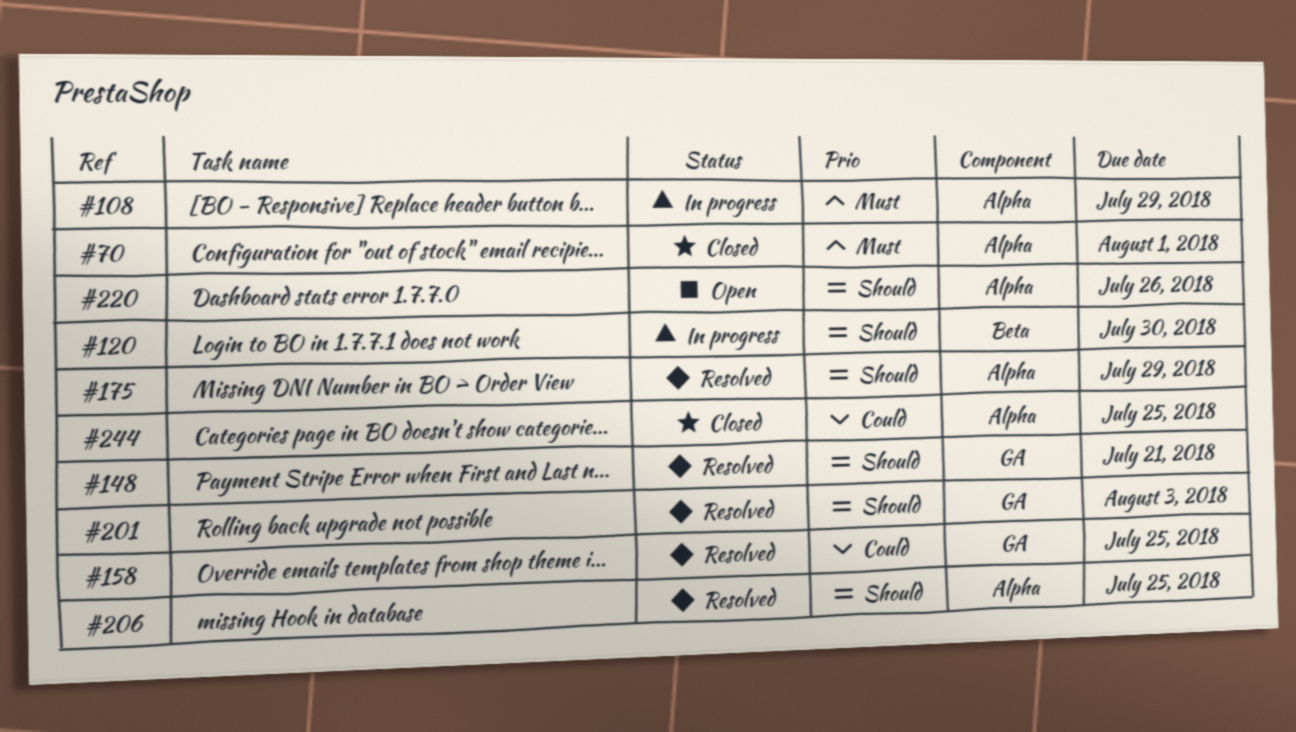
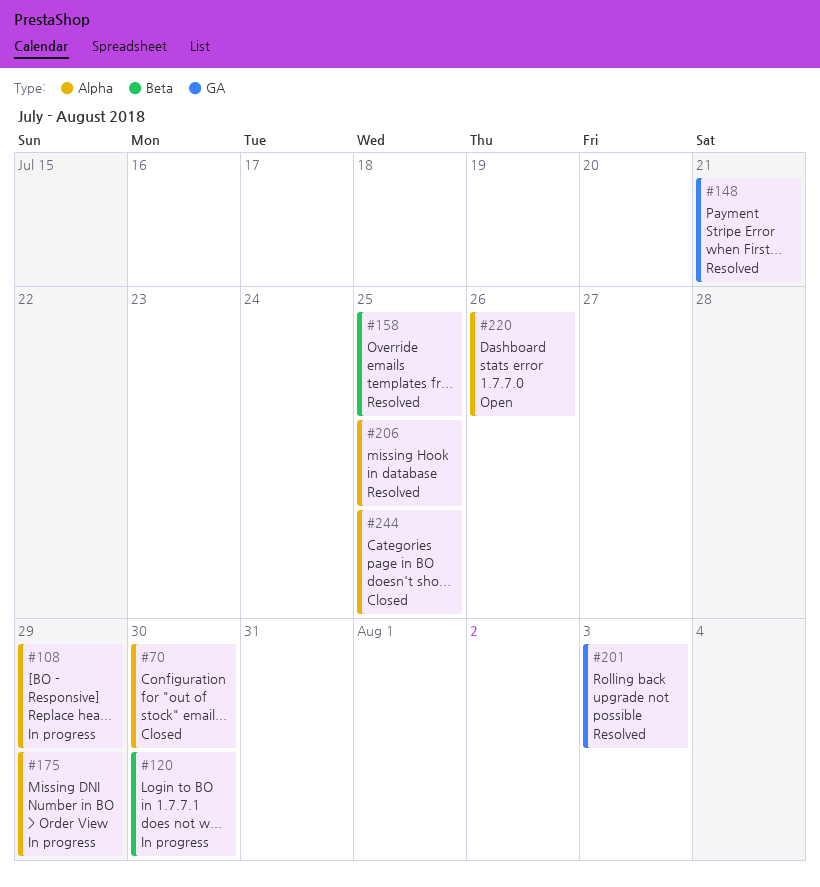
#70, due: Aug 1 -> Jul 30
#158, label: GA -> Beta
#175, status: Resolved -> In progress

